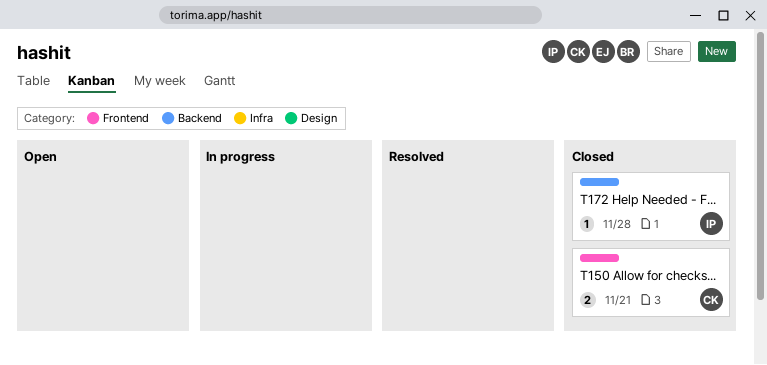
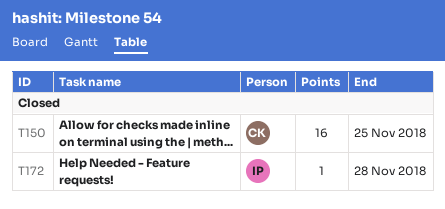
T150, estimate: 2 -> 16
T150, due: Nov 21 -> Nov 25

